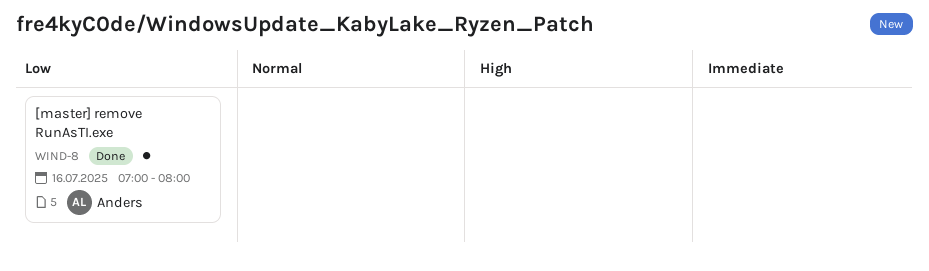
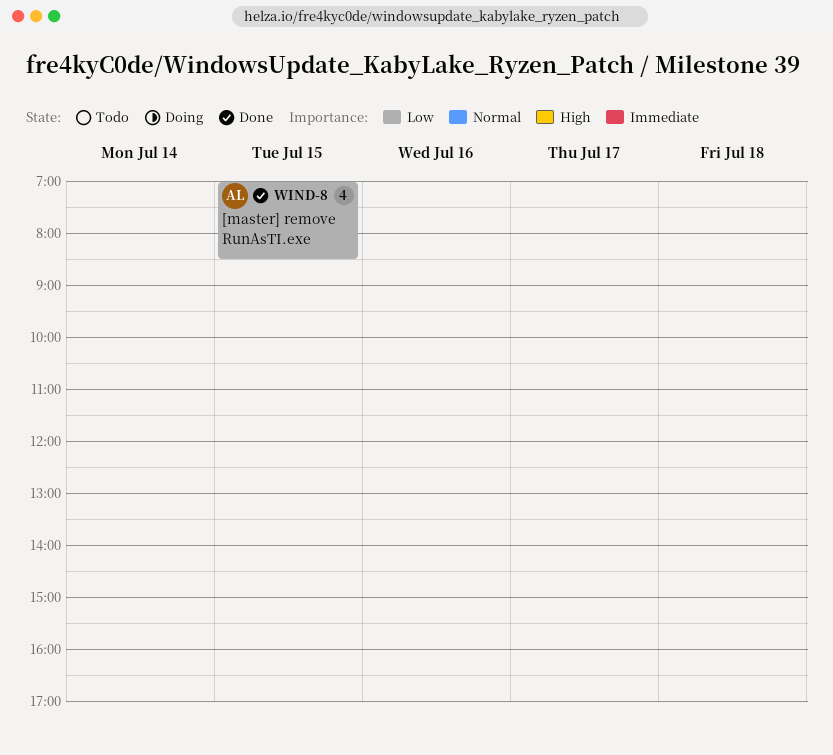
WIND-8, estimate: 1 -> 4
WIND-8, day: Jul 16 -> Jul 15
WIND-8, ends: 08:00 -> 08:30

